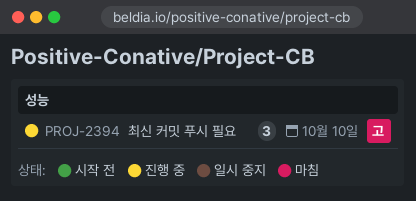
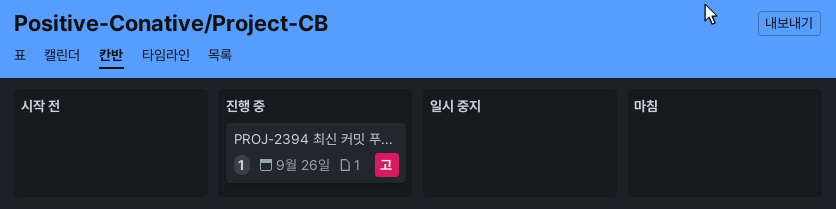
PROJ-2394, estimate: 3 -> 1
PROJ-2394, due: Oct 10 -> Sep 26

